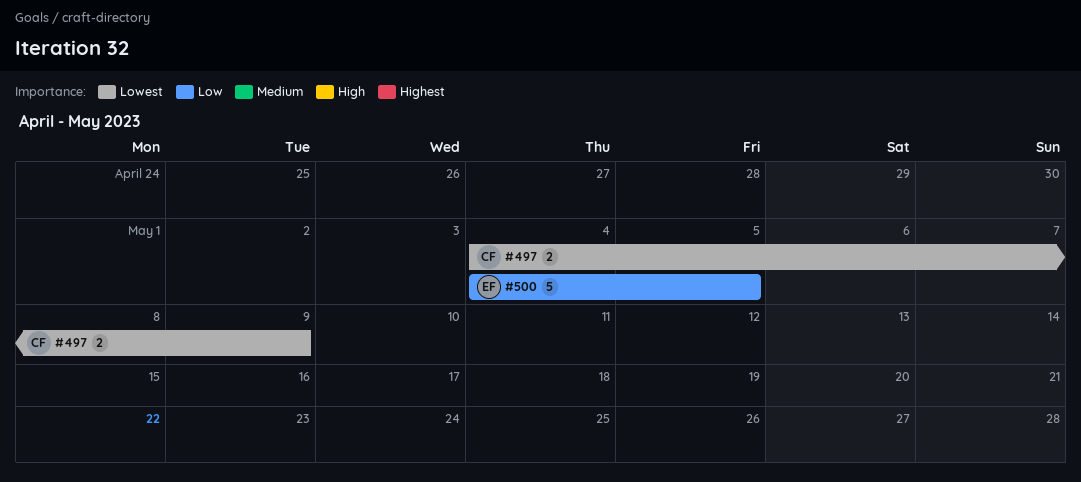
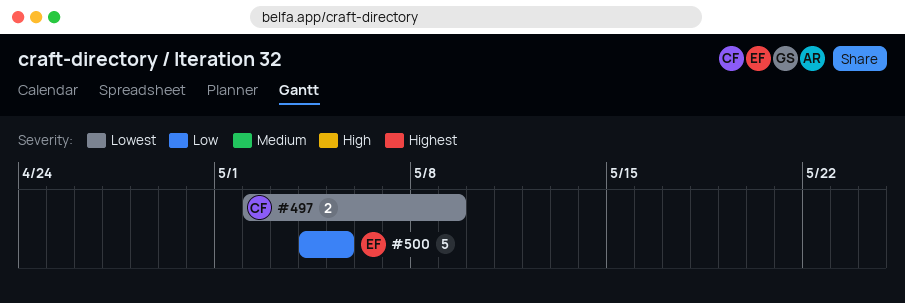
#497, start: May 4 -> May 2

